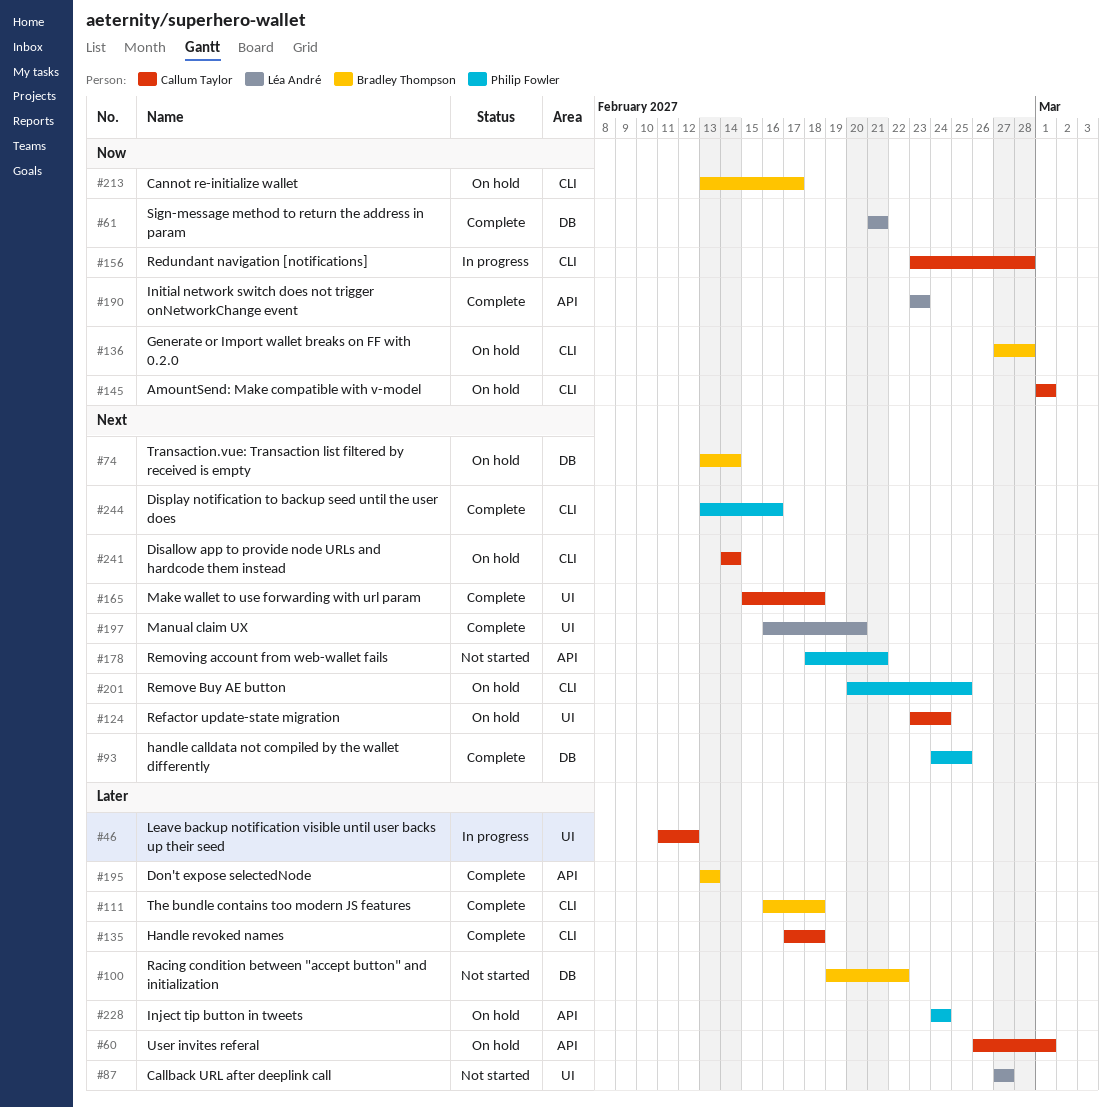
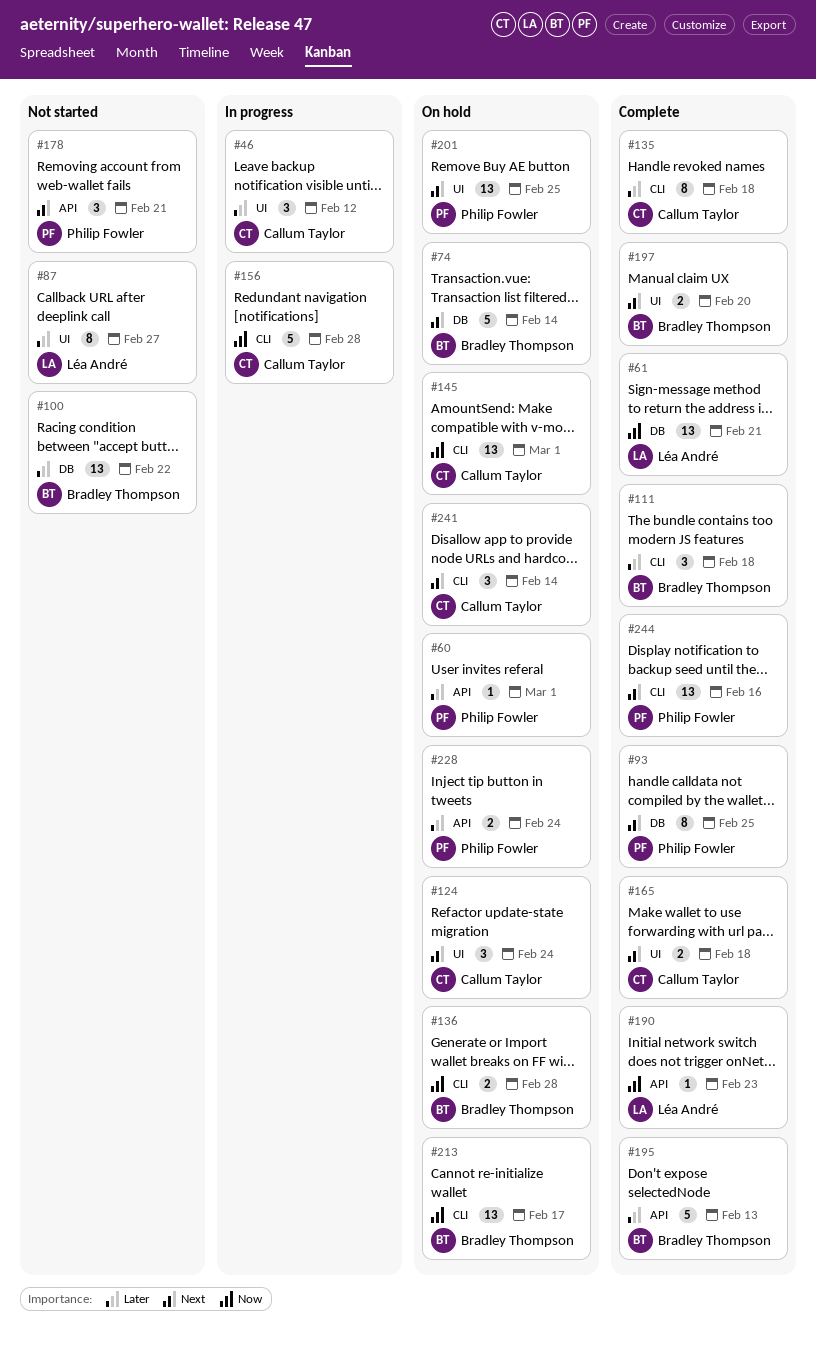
#60, owner: Callum Taylor -> Philip Fowler
#197, owner: Léa André -> Bradley Thompson
#201, label: CLI -> UI

